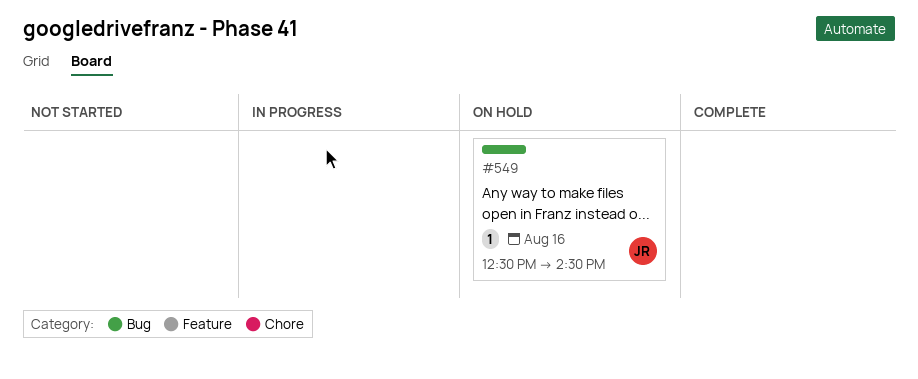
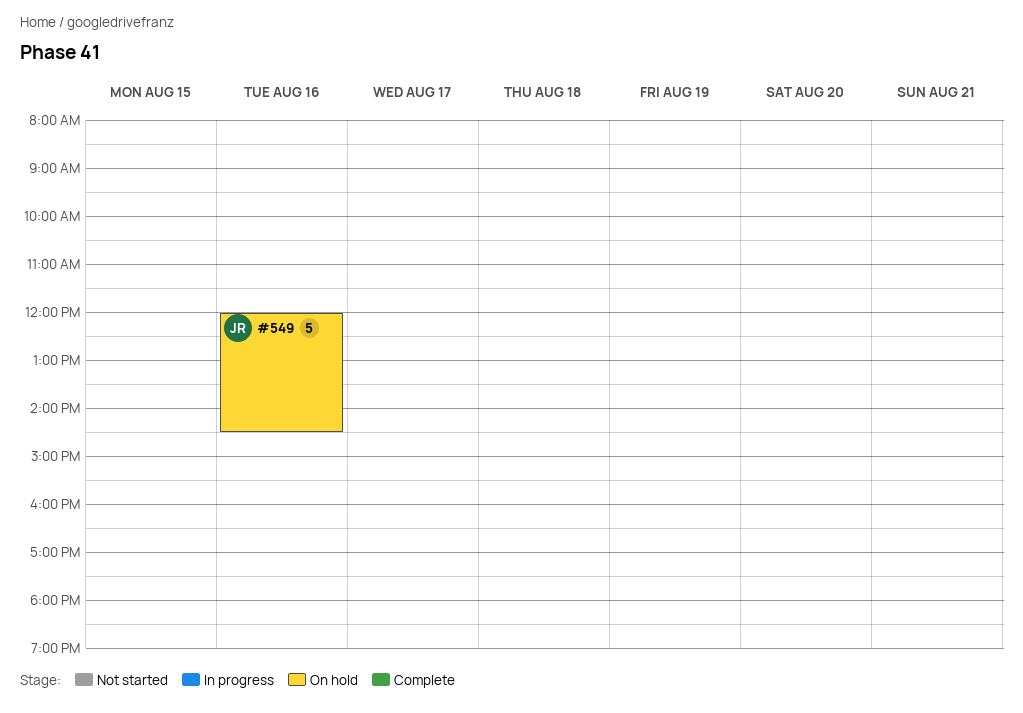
#549, estimate: 1 -> 5
#549, begins: 12:30 -> 12:00

